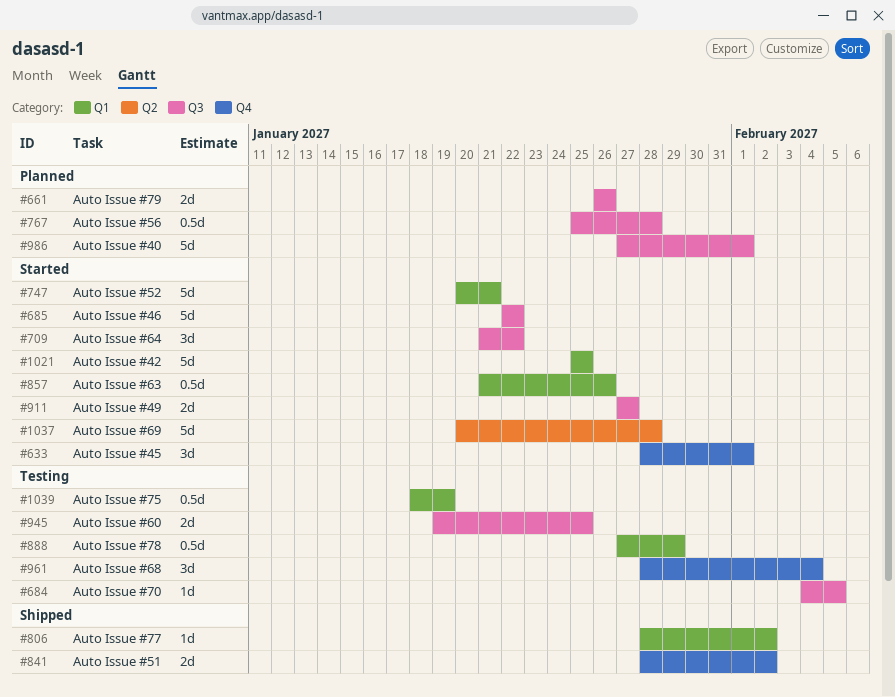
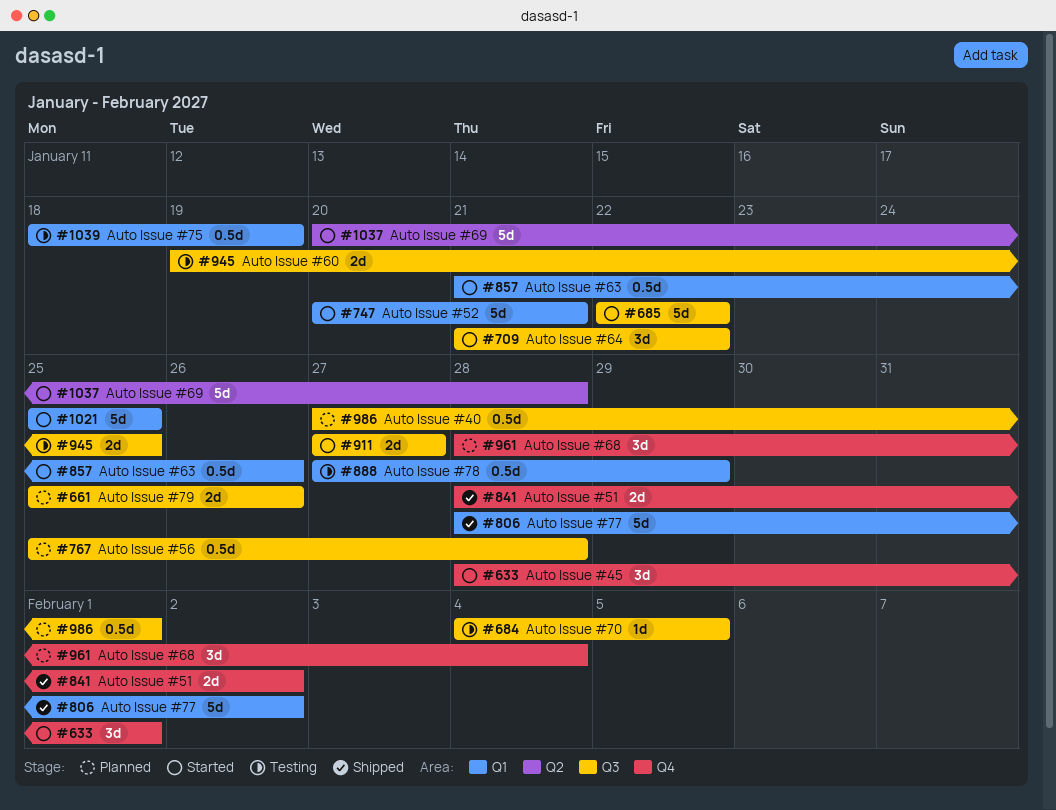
#661, start: Jan 26 -> Jan 25
#806, estimate: 1d -> 5d
#961, status: Testing -> Planned
#986, estimate: 5d -> 0.5d

